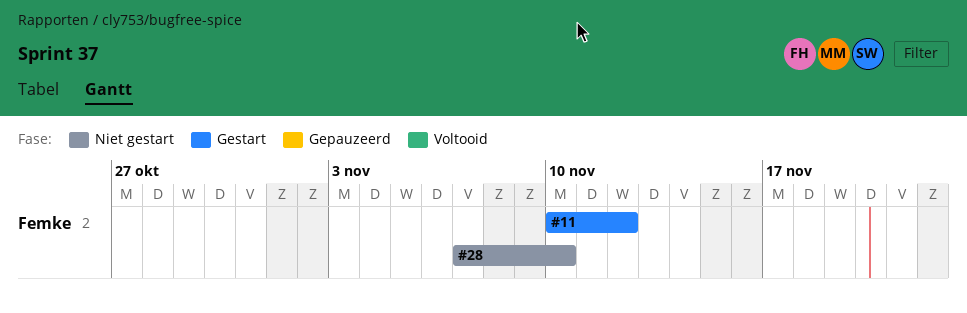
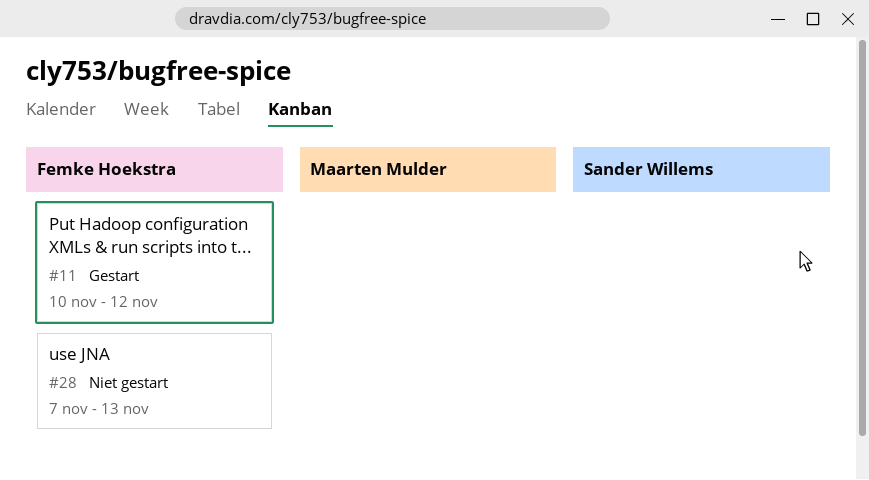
#28, due: Nov 10 -> Nov 13

